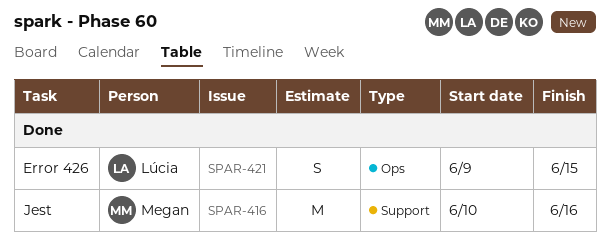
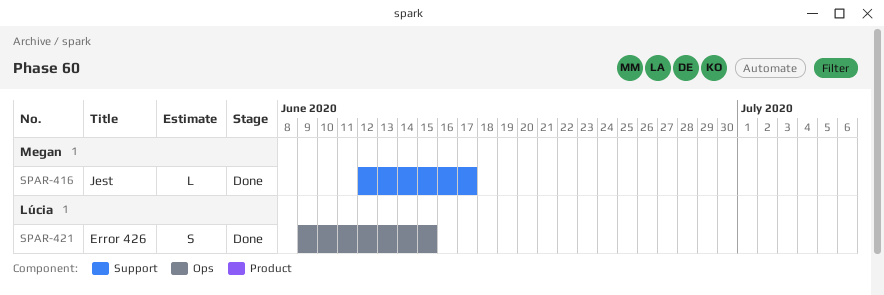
SPAR-416, estimate: M -> L
SPAR-416, start: Jun 10 -> Jun 12
SPAR-416, due: Jun 16 -> Jun 17

